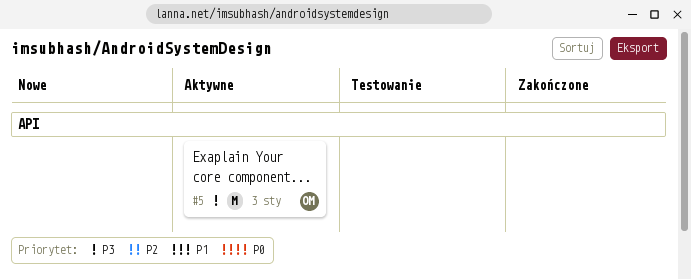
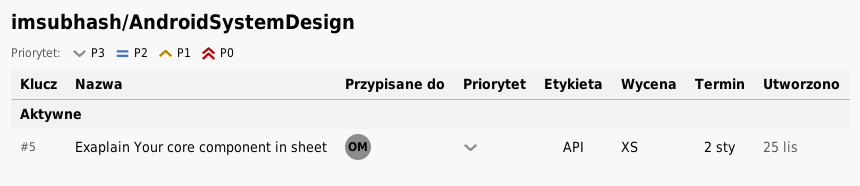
#5, estimate: M -> XS
#5, due: Jan 3 -> Jan 2

